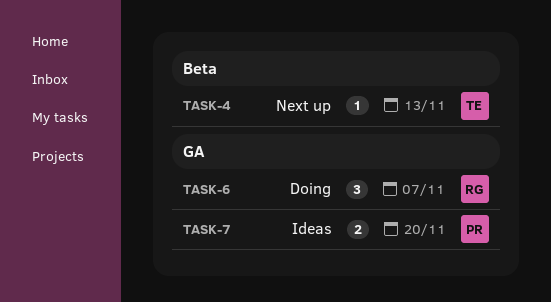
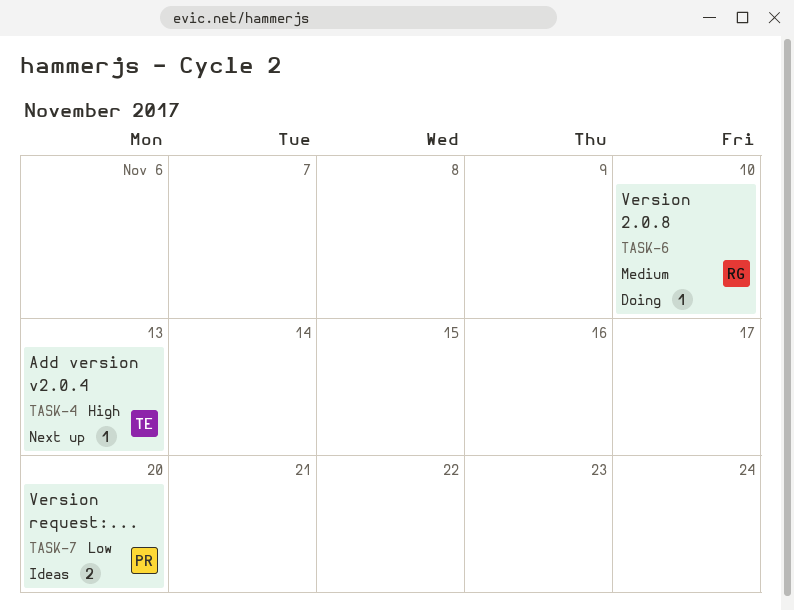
TASK-6, estimate: 3 -> 1
TASK-6, due: Nov 7 -> Nov 10

